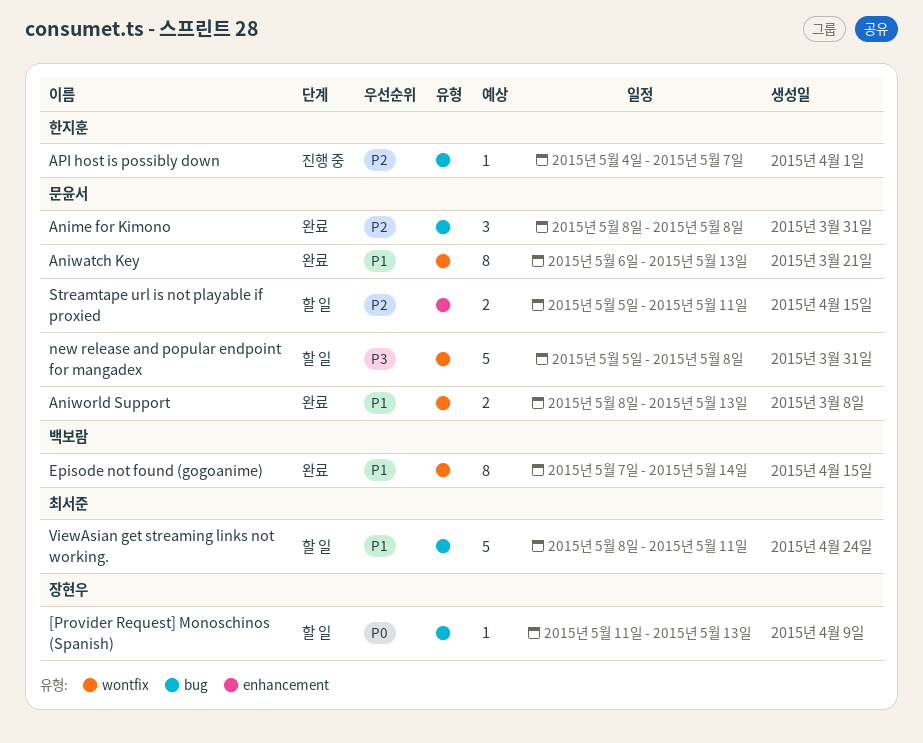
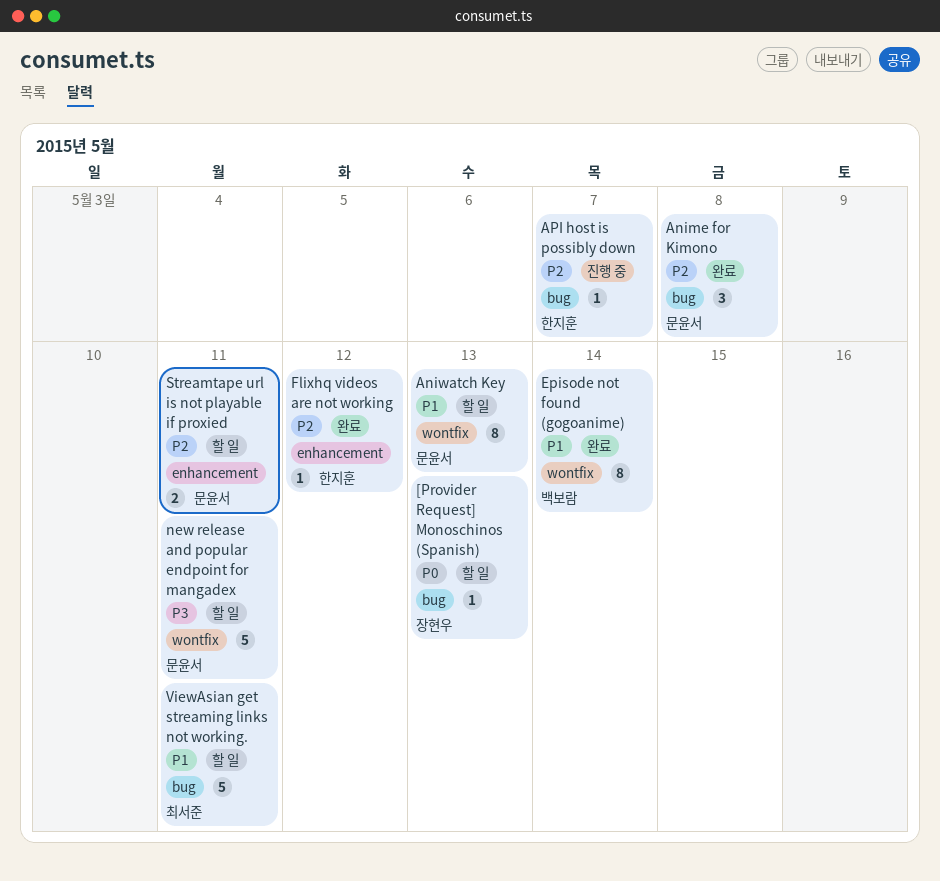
Aniwatch Key, status: 완료 -> 할 일
Aniworld Support: present -> none
Flixhq videos are not working: none -> present
new release and popular endpoint for mangadex, due: May 8 -> May 11

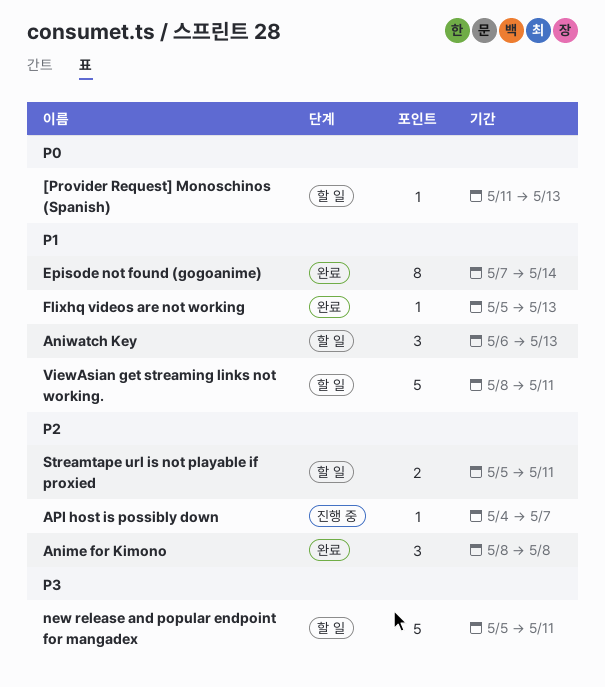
Aniwatch Key, estimate: 8 -> 3
Flixhq videos are not working, priority: P2 -> P1
Flixhq videos are not working, due: May 12 -> May 13

